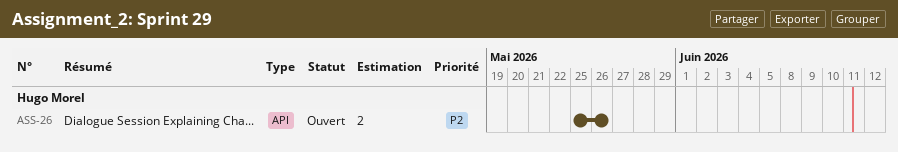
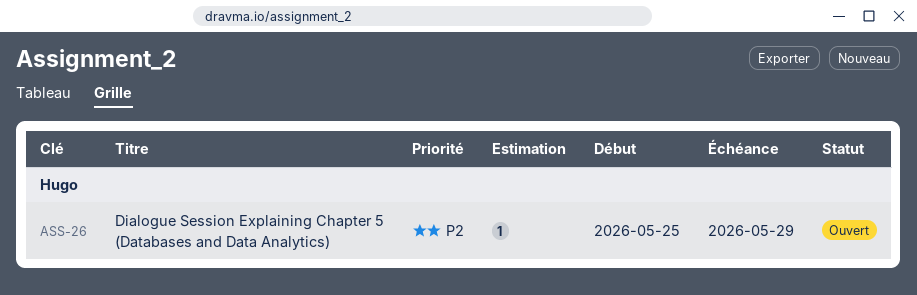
ASS-26, estimate: 2 -> 1
ASS-26, due: May 26 -> May 29

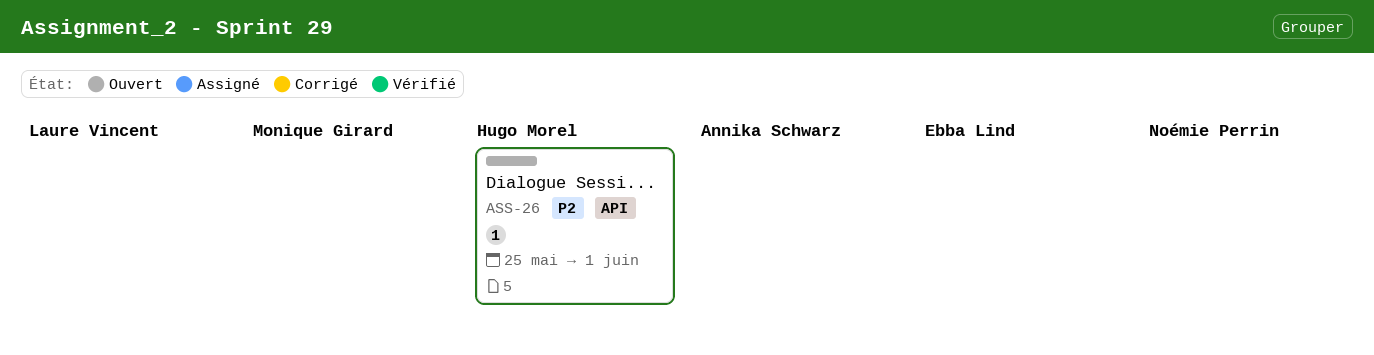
ASS-26, due: May 29 -> Jun 1

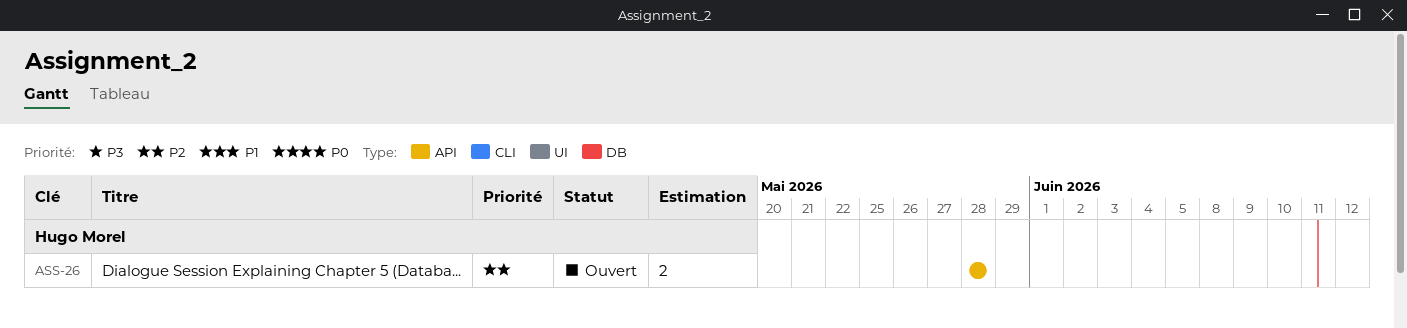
ASS-26, estimate: 1 -> 2
ASS-26, start: May 25 -> May 28
ASS-26, due: Jun 1 -> May 28

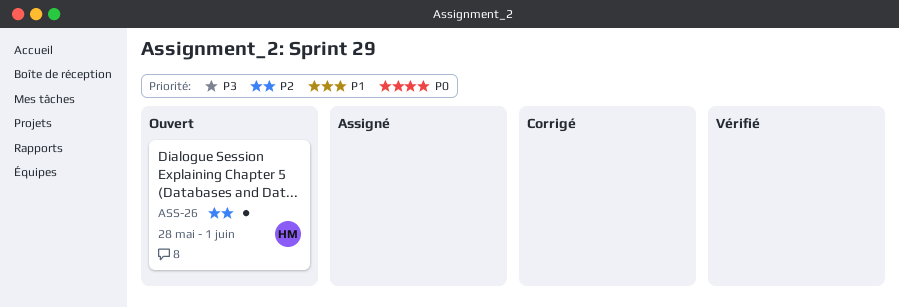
ASS-26, estimate: 2 -> 1
ASS-26, due: May 28 -> Jun 1

